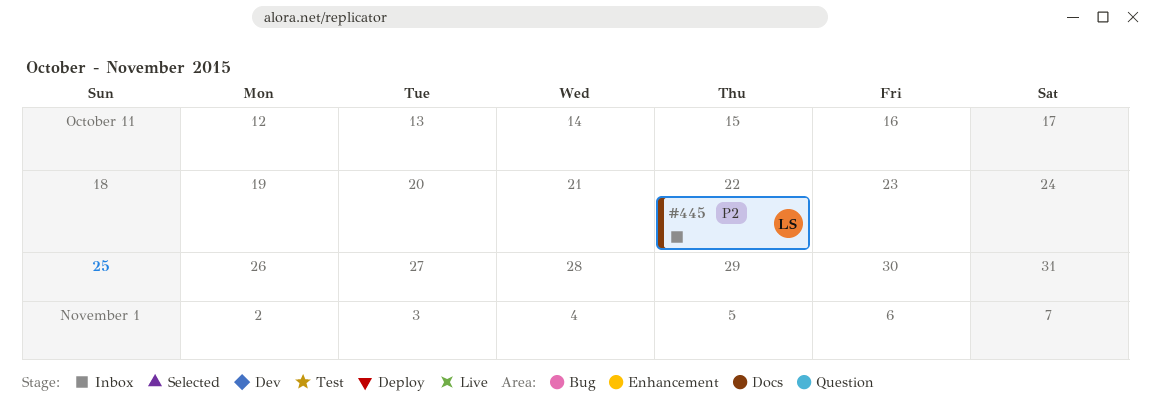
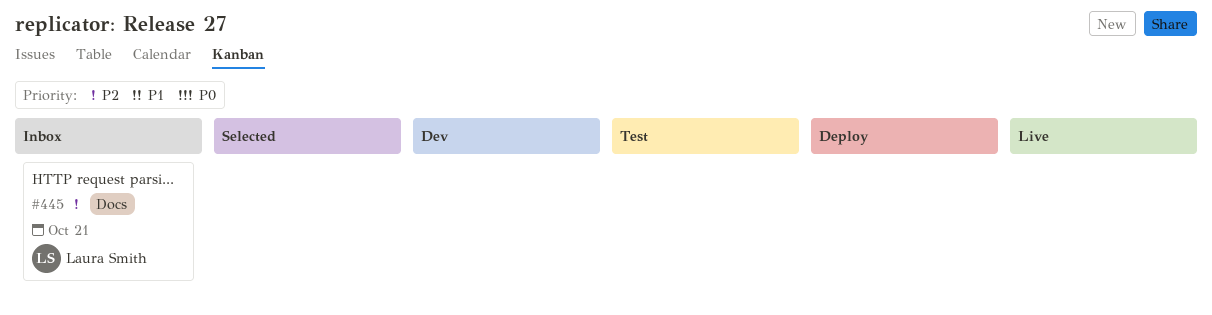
#445, due: Oct 22 -> Oct 21

